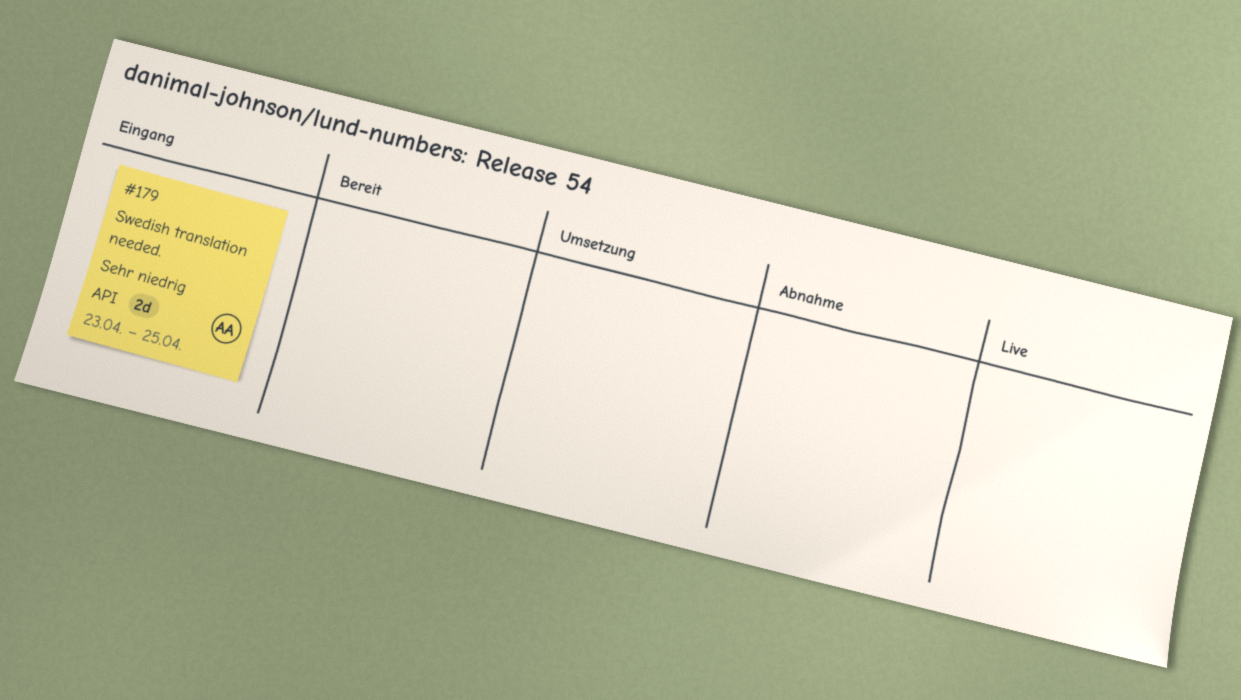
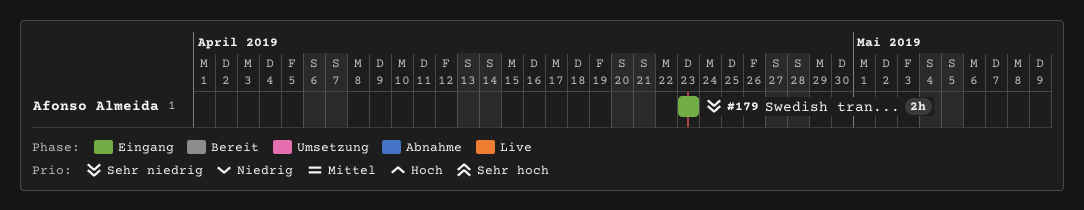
#179, estimate: 2d -> 2h
#179, due: Apr 25 -> Apr 23

